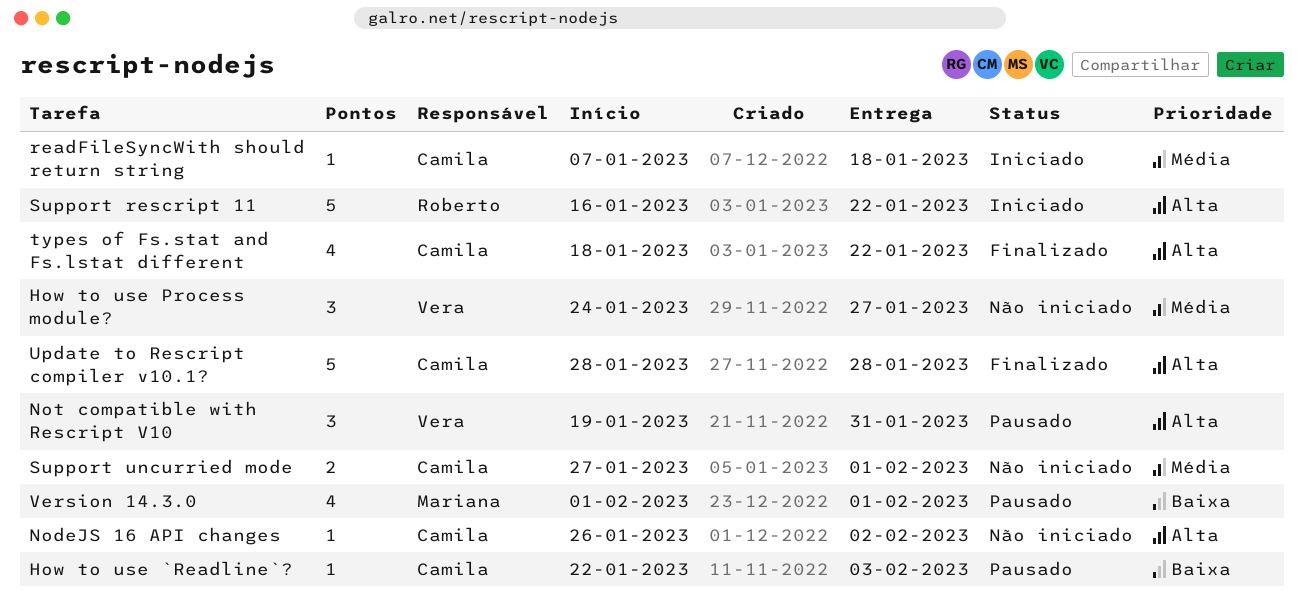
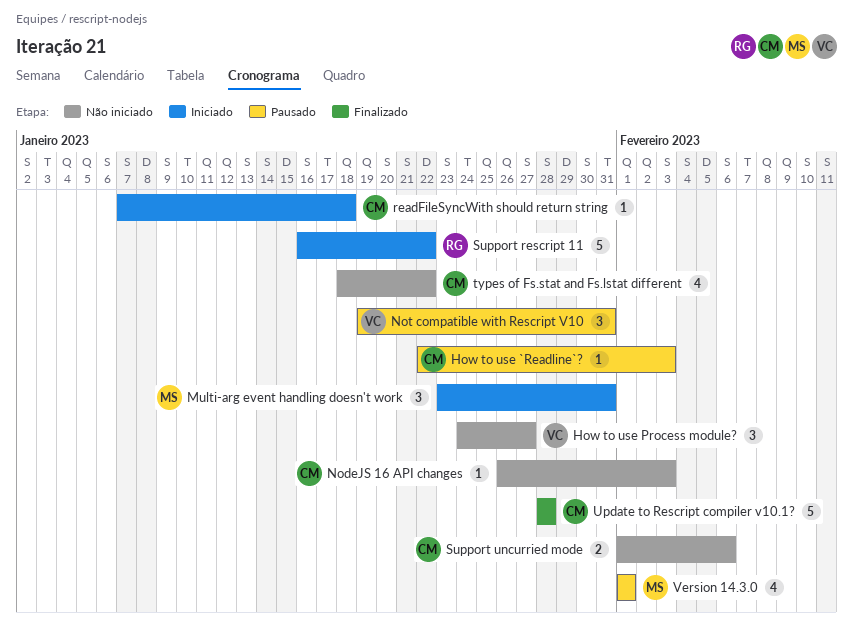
Multi-arg event handling doesn't work: none -> present
NodeJS 16 API changes, due: Feb 2 -> Feb 3
Support uncurried mode, start: Jan 27 -> Feb 1
Support uncurried mode, due: Feb 1 -> Feb 6
types of Fs.stat and Fs.lstat different, status: Finalizado -> Não iniciado

